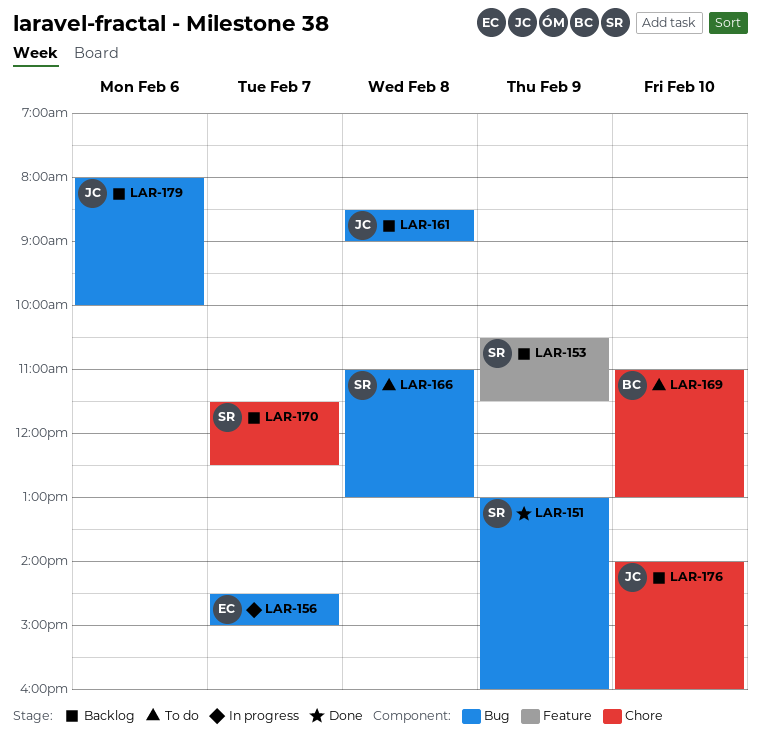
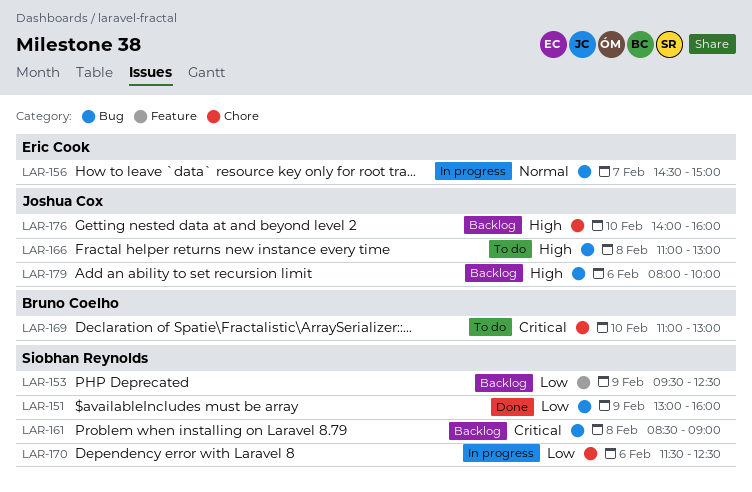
LAR-153, begins: 10:30 -> 09:30
LAR-153, ends: 11:30 -> 12:30
LAR-161, owner: Joshua Cox -> Siobhan Reynolds
LAR-166, owner: Siobhan Reynolds -> Joshua Cox
LAR-170, status: Backlog -> In progress
LAR-170, day: Feb 7 -> Feb 6

